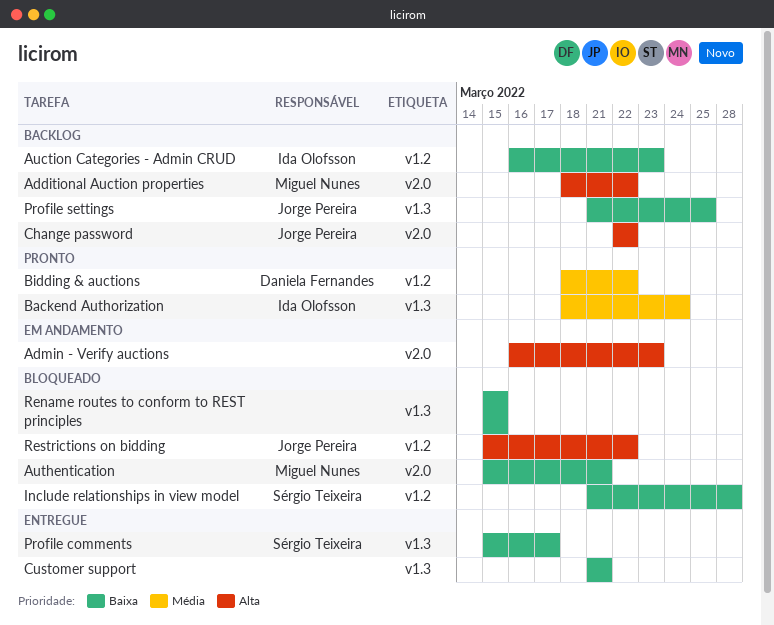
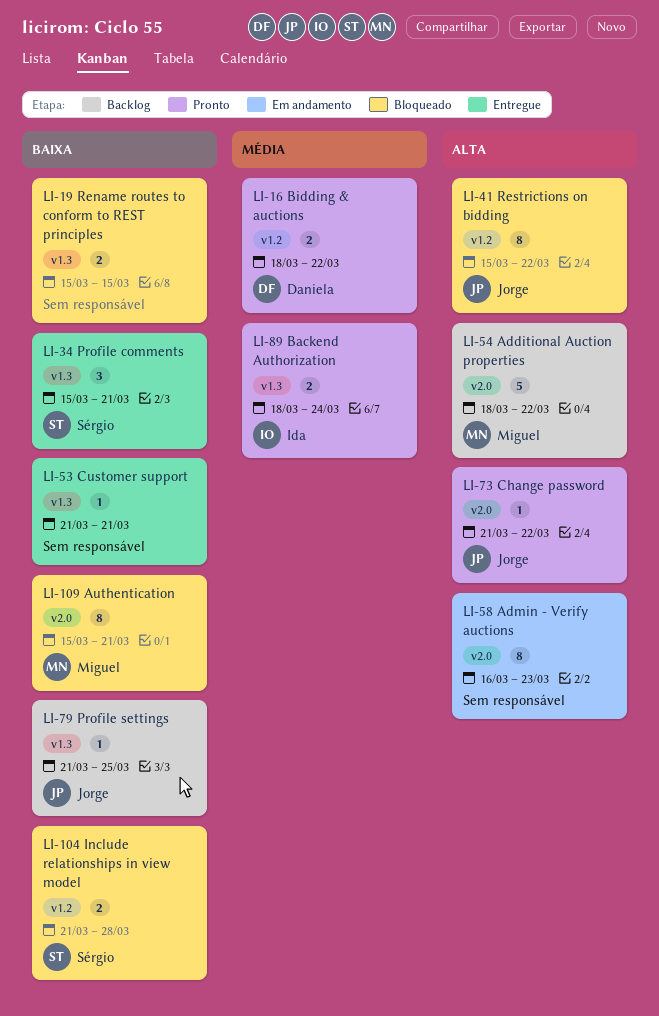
Auction Categories - Admin CRUD: present -> none
Change password, status: Backlog -> Pronto
Change password, start: Mar 22 -> Mar 21
Profile comments, due: Mar 17 -> Mar 21

